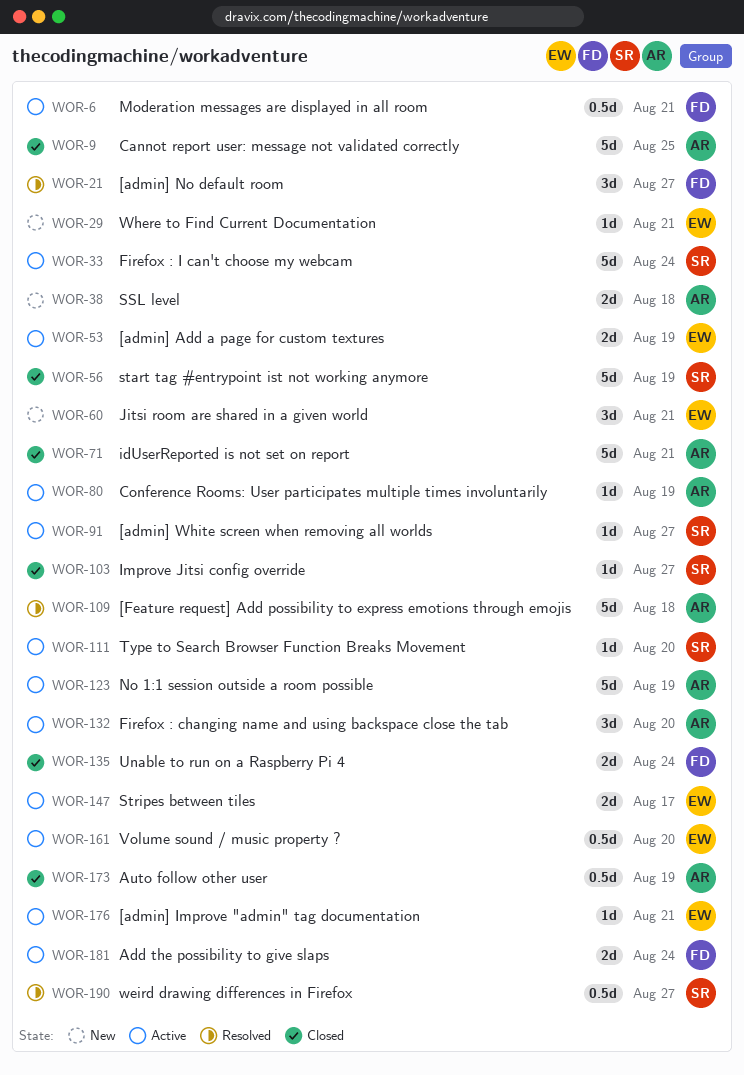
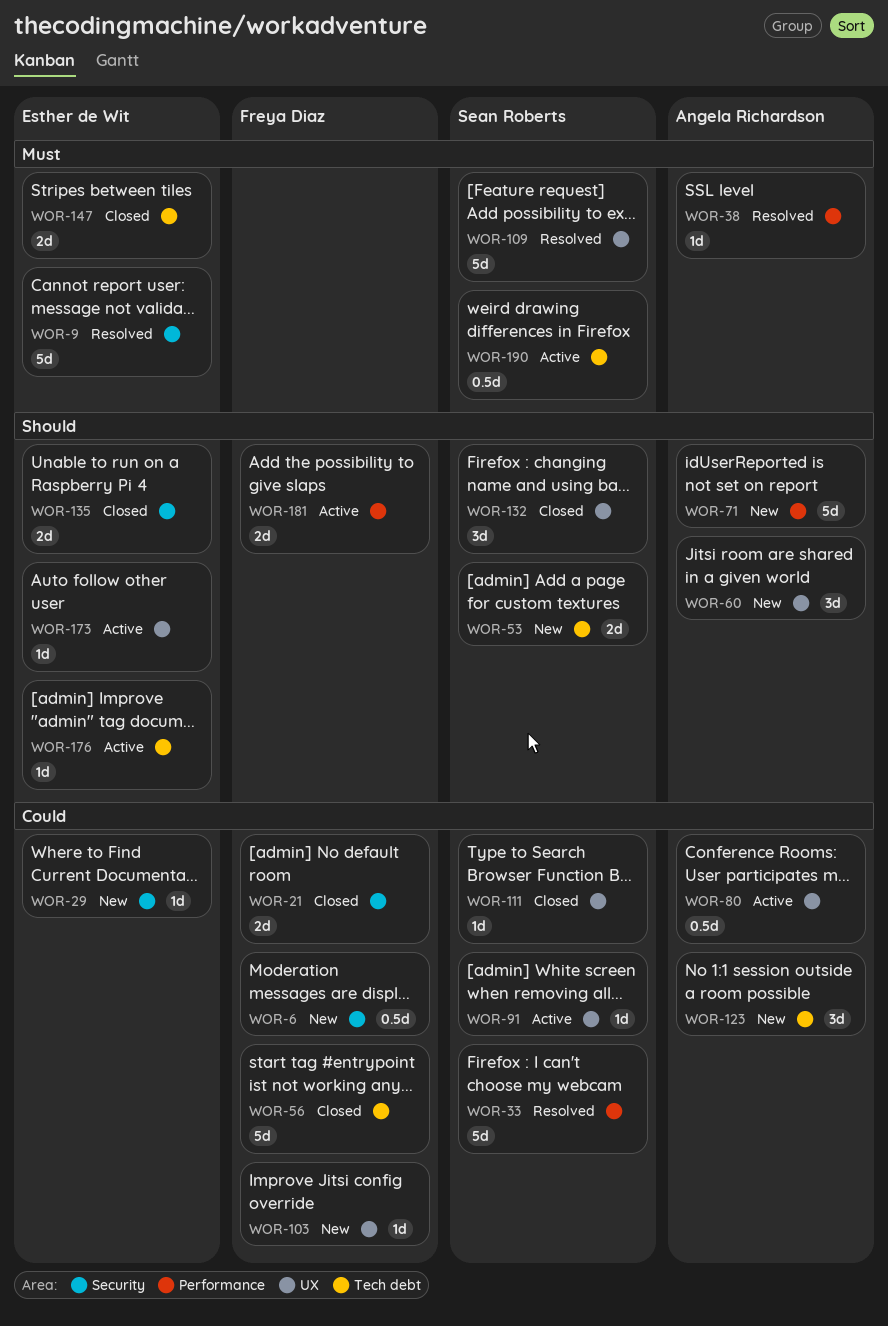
WOR-6, status: Active -> New
WOR-9, status: Closed -> Resolved
WOR-9, owner: Angela Richardson -> Esther de Wit
WOR-21, status: Resolved -> Closed
WOR-21, estimate: 3d -> 2d
WOR-33, status: Active -> Resolved
WOR-38, status: New -> Resolved
WOR-38, estimate: 2d -> 1d
WOR-53, status: Active -> New
WOR-53, owner: Esther de Wit -> Sean Roberts
WOR-56, owner: Sean Roberts -> Freya Diaz
WOR-60, owner: Esther de Wit -> Angela Richardson
WOR-71, status: Closed -> New
WOR-80, estimate: 1d -> 0.5d
WOR-103, status: Closed -> New
WOR-103, owner: Sean Roberts -> Freya Diaz
WOR-109, owner: Angela Richardson -> Sean Roberts
WOR-111, status: Active -> Closed
WOR-123, status: Active -> New
WOR-123, estimate: 5d -> 3d
WOR-132, status: Active -> Closed
WOR-132, owner: Angela Richardson -> Sean Roberts
WOR-135, owner: Freya Diaz -> Esther de Wit
WOR-147, status: Active -> Closed
WOR-161: present -> none
WOR-173, status: Closed -> Active
WOR-173, owner: Angela Richardson -> Esther de Wit
WOR-173, estimate: 0.5d -> 1d
WOR-190, status: Resolved -> Active

